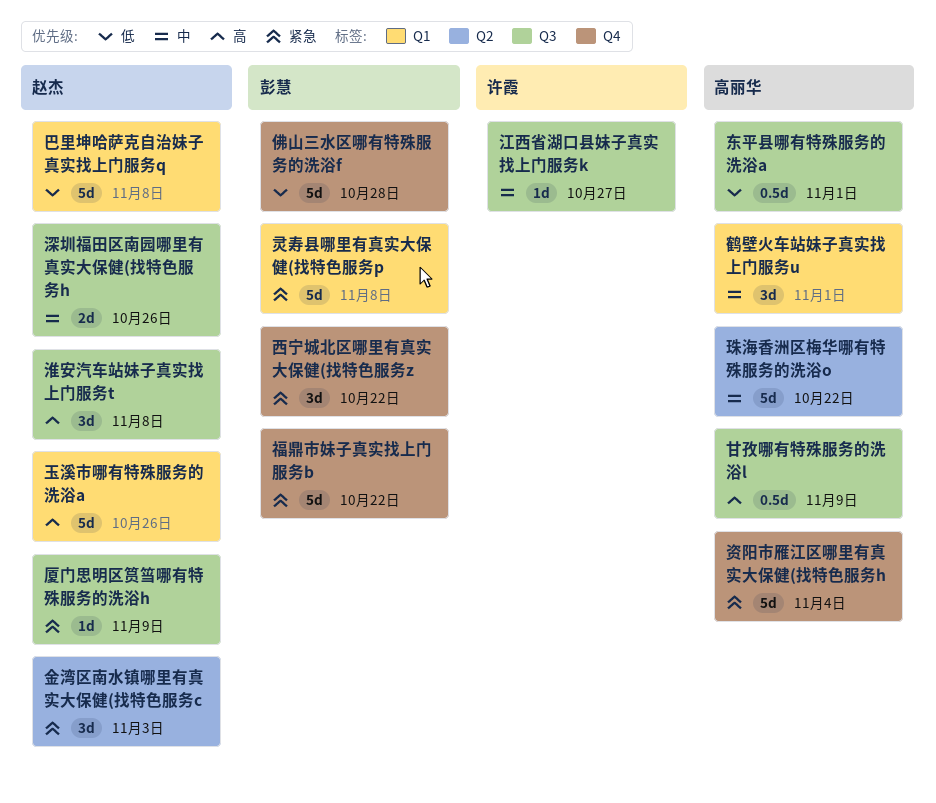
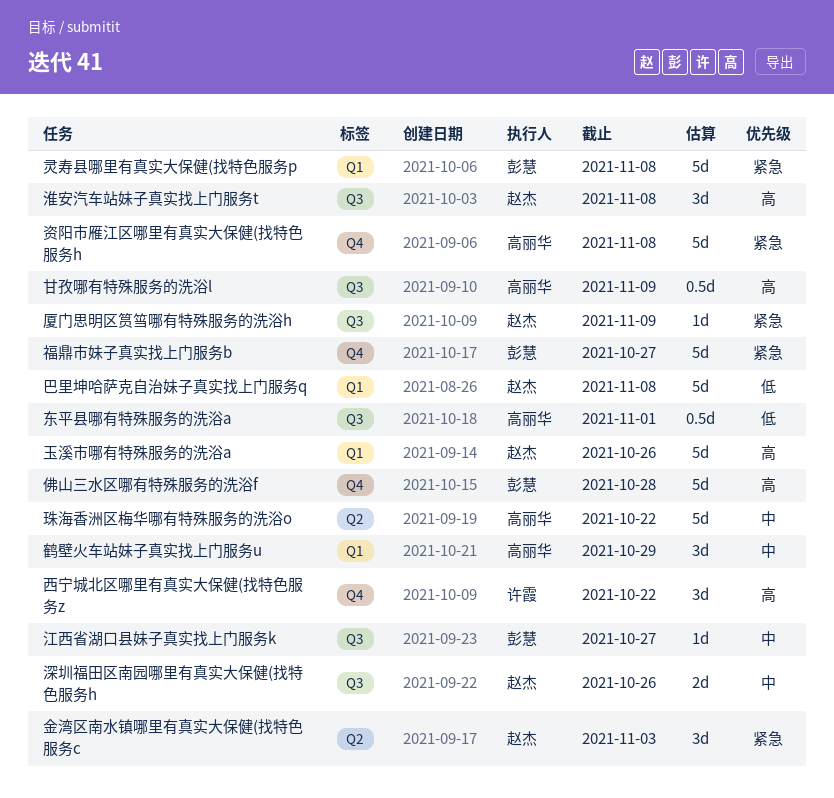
佛山三水区哪有特殊服务的洗浴f, priority: 低 -> 高
江西省湖口县妹子真实找上门服务k, owner: 许霞 -> 彭慧
福鼎市妹子真实找上门服务b, due: Oct 22 -> Oct 27
西宁城北区哪里有真实大保健(找特色服务z, owner: 彭慧 -> 许霞
西宁城北区哪里有真实大保健(找特色服务z, priority: 紧急 -> 高
资阳市雁江区哪里有真实大保健(找特色服务h, due: Nov 4 -> Nov 8
鹤壁火车站妹子真实找上门服务u, due: Nov 1 -> Oct 29

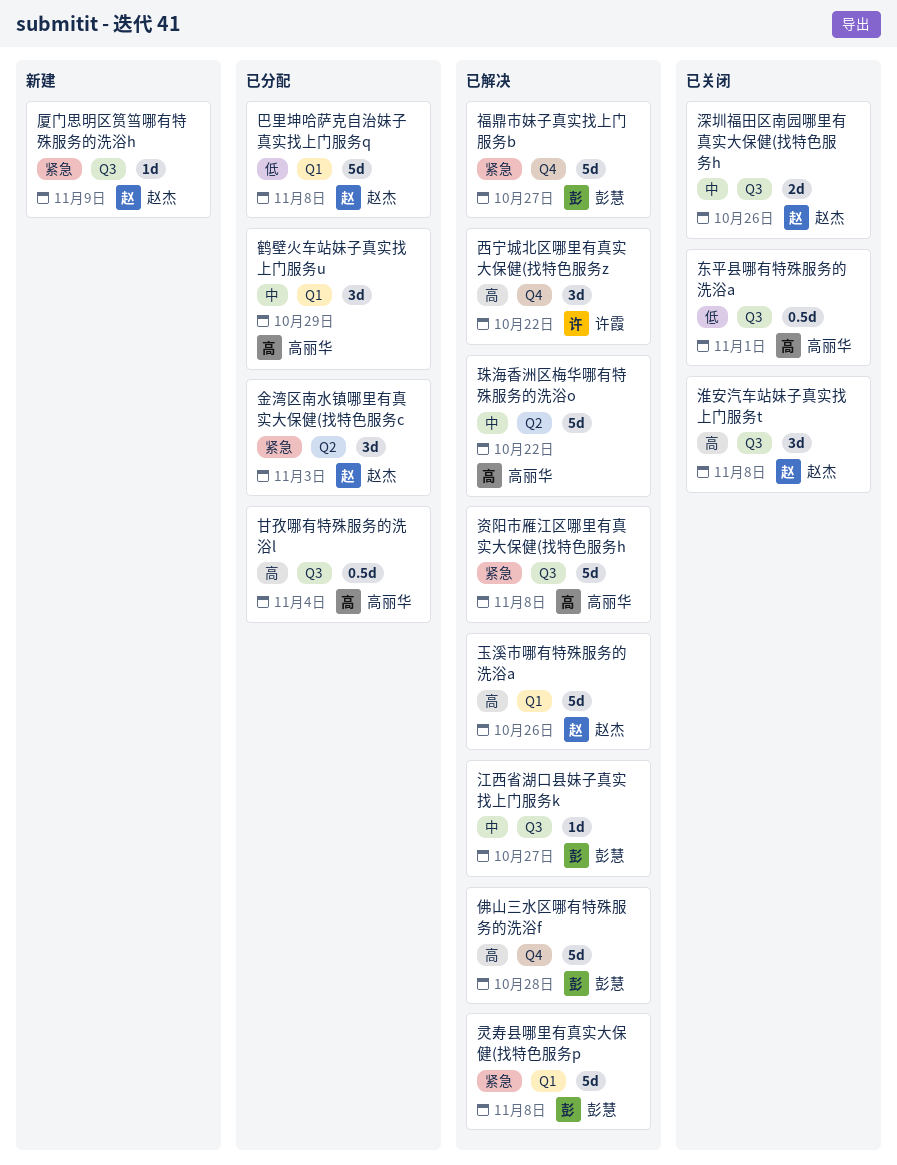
甘孜哪有特殊服务的洗浴l, due: Nov 9 -> Nov 4
资阳市雁江区哪里有真实大保健(找特色服务h, label: Q4 -> Q3

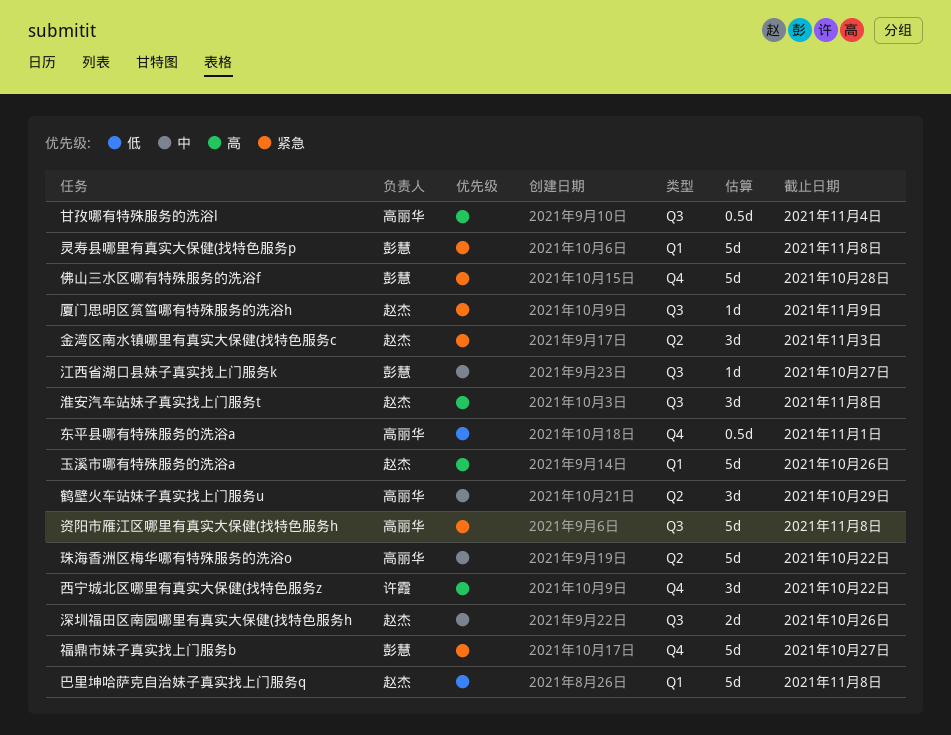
东平县哪有特殊服务的洗浴a, label: Q3 -> Q4
佛山三水区哪有特殊服务的洗浴f, priority: 高 -> 紧急
鹤壁火车站妹子真实找上门服务u, label: Q1 -> Q2

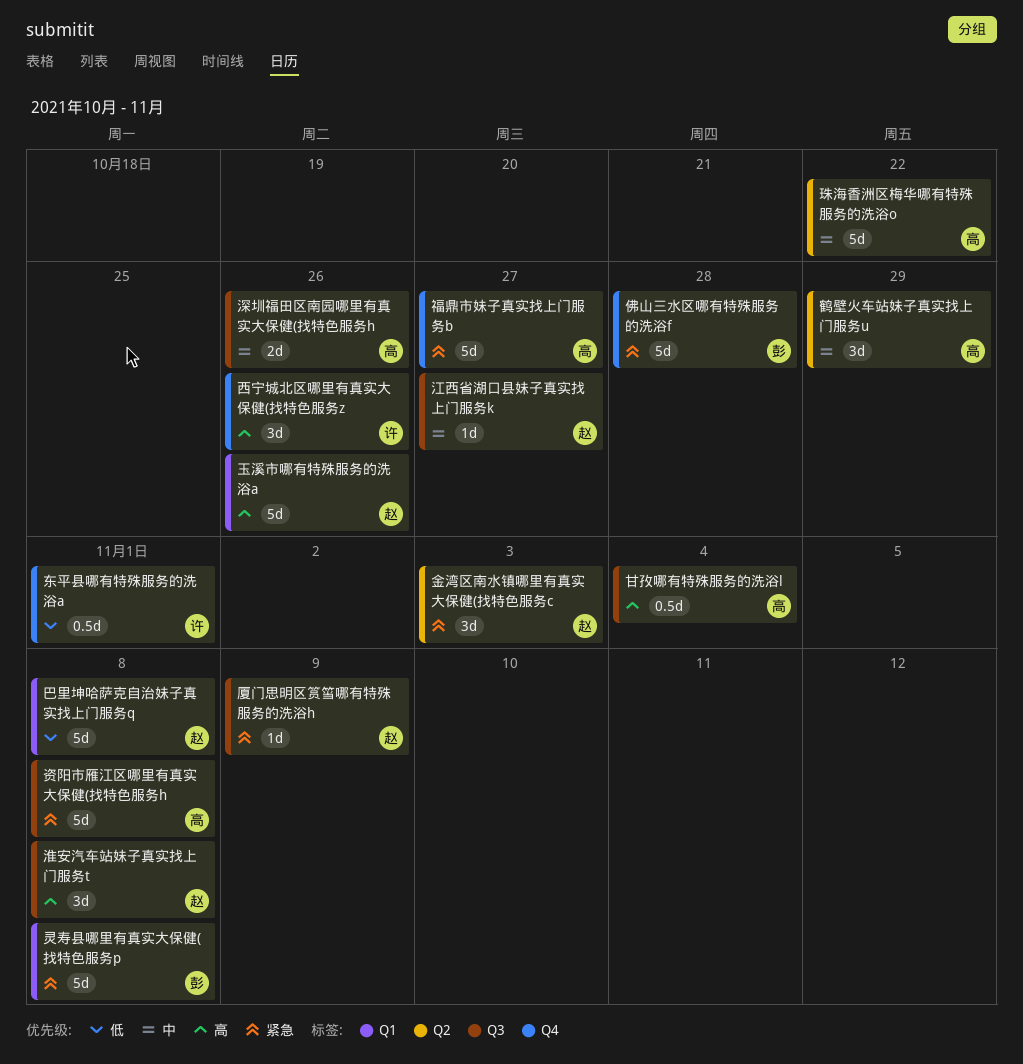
东平县哪有特殊服务的洗浴a, owner: 高丽华 -> 许霞
江西省湖口县妹子真实找上门服务k, owner: 彭慧 -> 赵杰
深圳福田区南园哪里有真实大保健(找特色服务h, owner: 赵杰 -> 高丽华
福鼎市妹子真实找上门服务b, owner: 彭慧 -> 高丽华
西宁城北区哪里有真实大保健(找特色服务z, due: Oct 22 -> Oct 26

